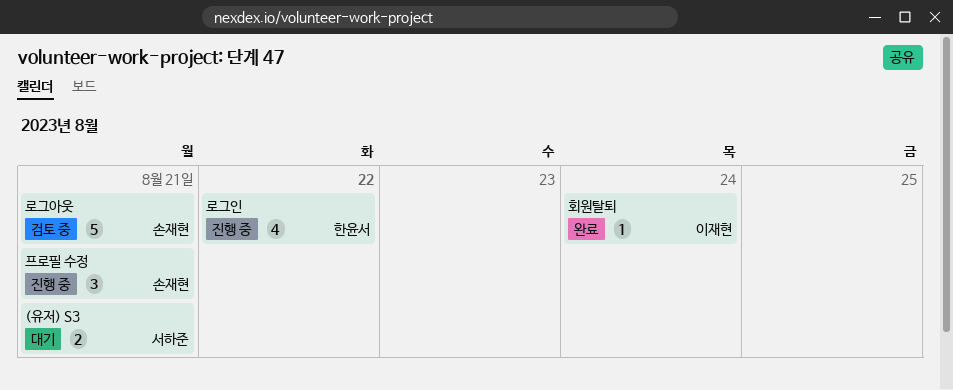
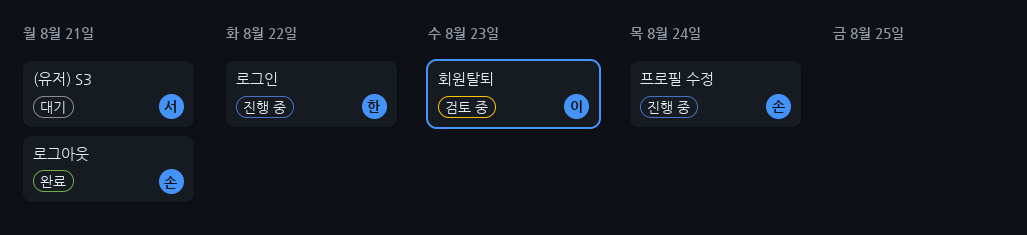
로그아웃, status: 검토 중 -> 완료
프로필 수정, due: Aug 21 -> Aug 24
회원탈퇴, status: 완료 -> 검토 중
회원탈퇴, due: Aug 24 -> Aug 23

